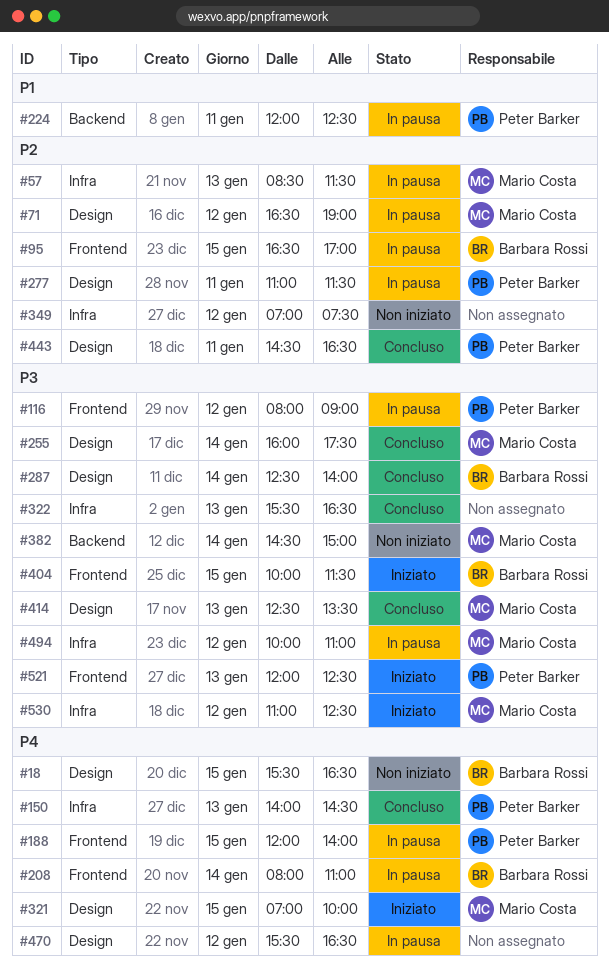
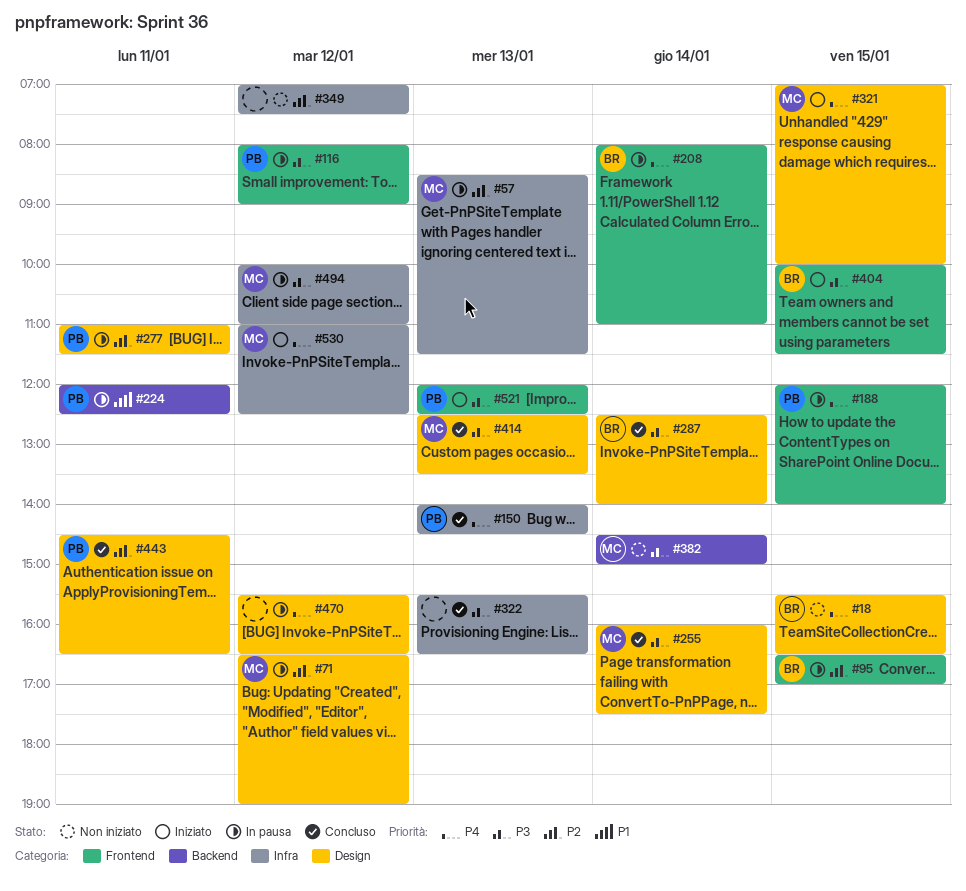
#530, priority: P3 -> P4

